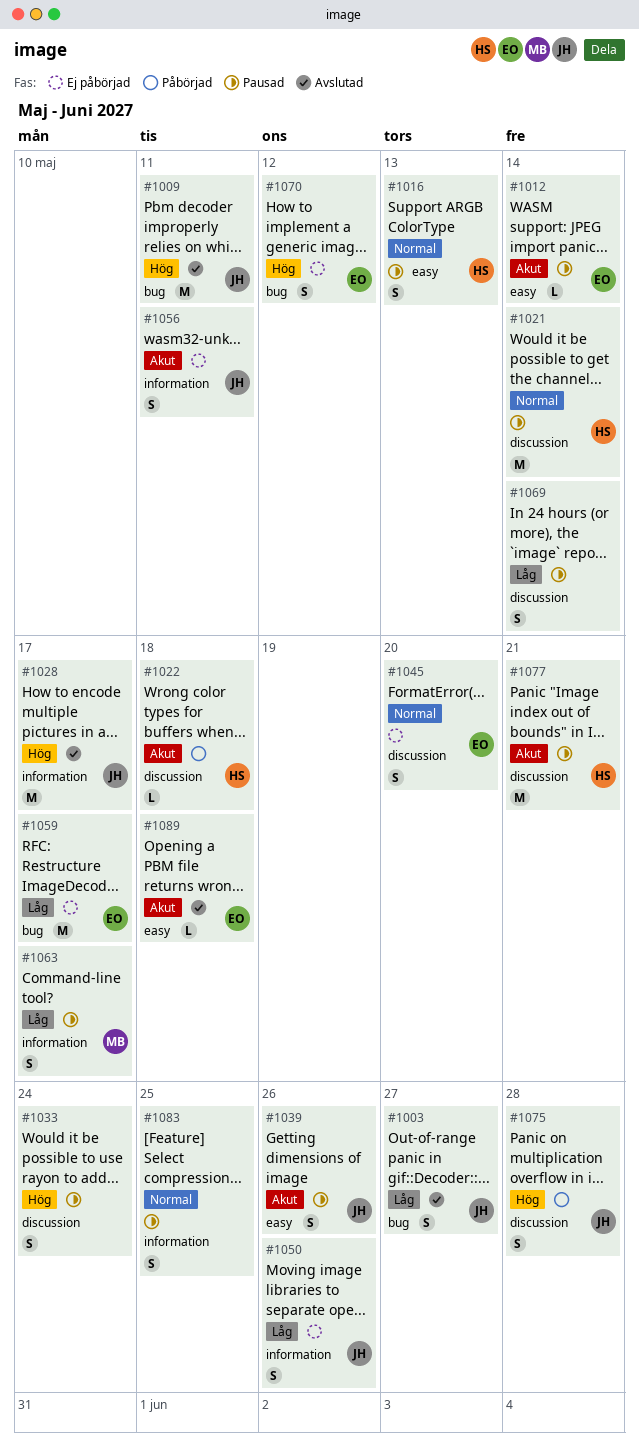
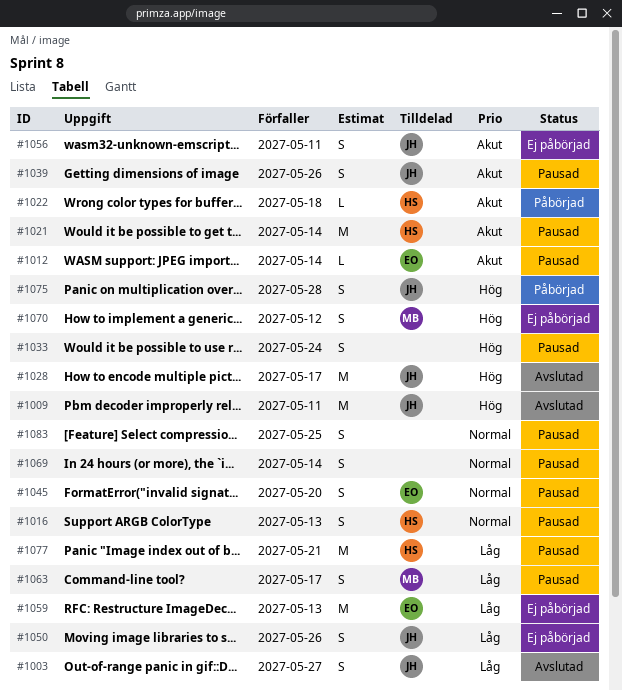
#1021, priority: Normal -> Akut
#1045, status: Ej påbörjad -> Pausad
#1059, due: May 17 -> May 13
#1069, priority: Låg -> Normal
#1070, owner: EO -> MB
#1077, priority: Akut -> Låg
#1089: present -> none

